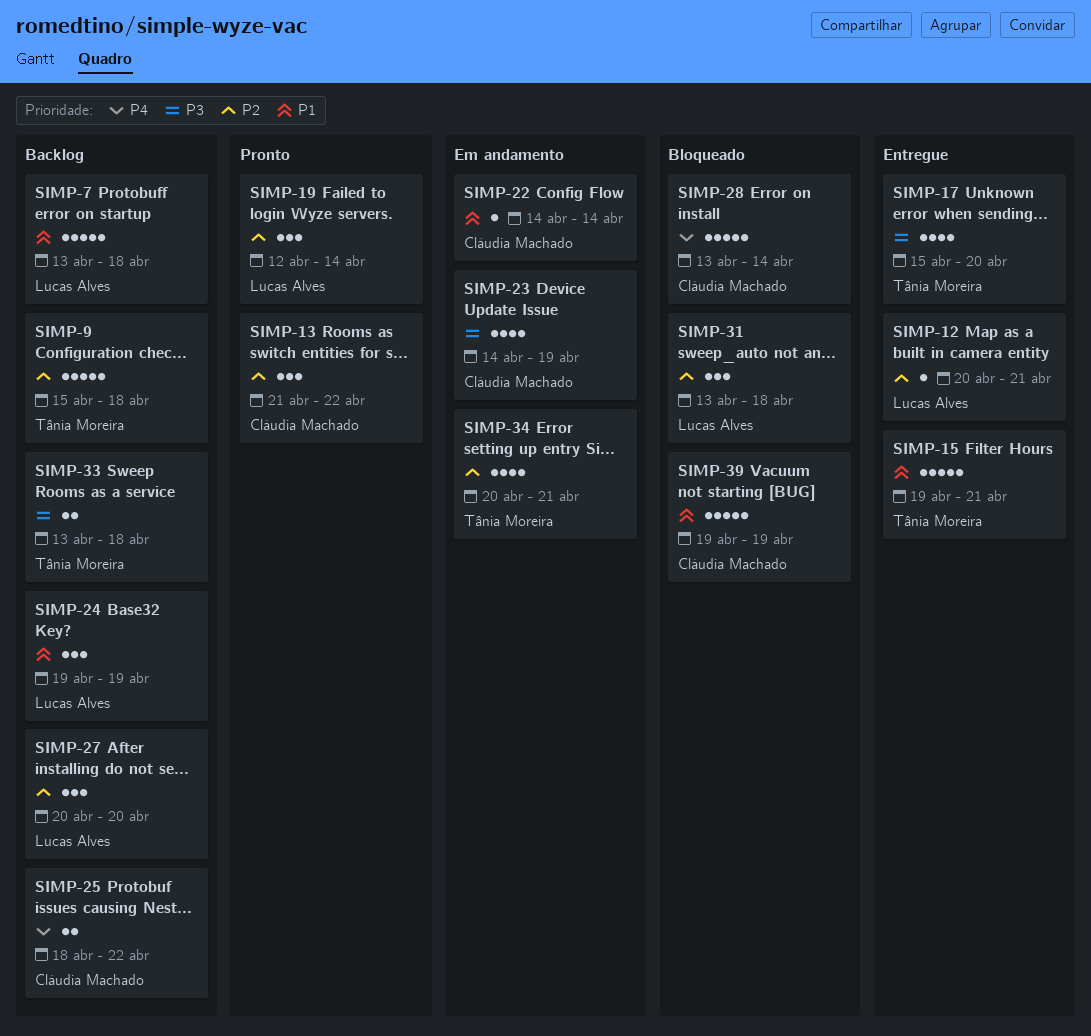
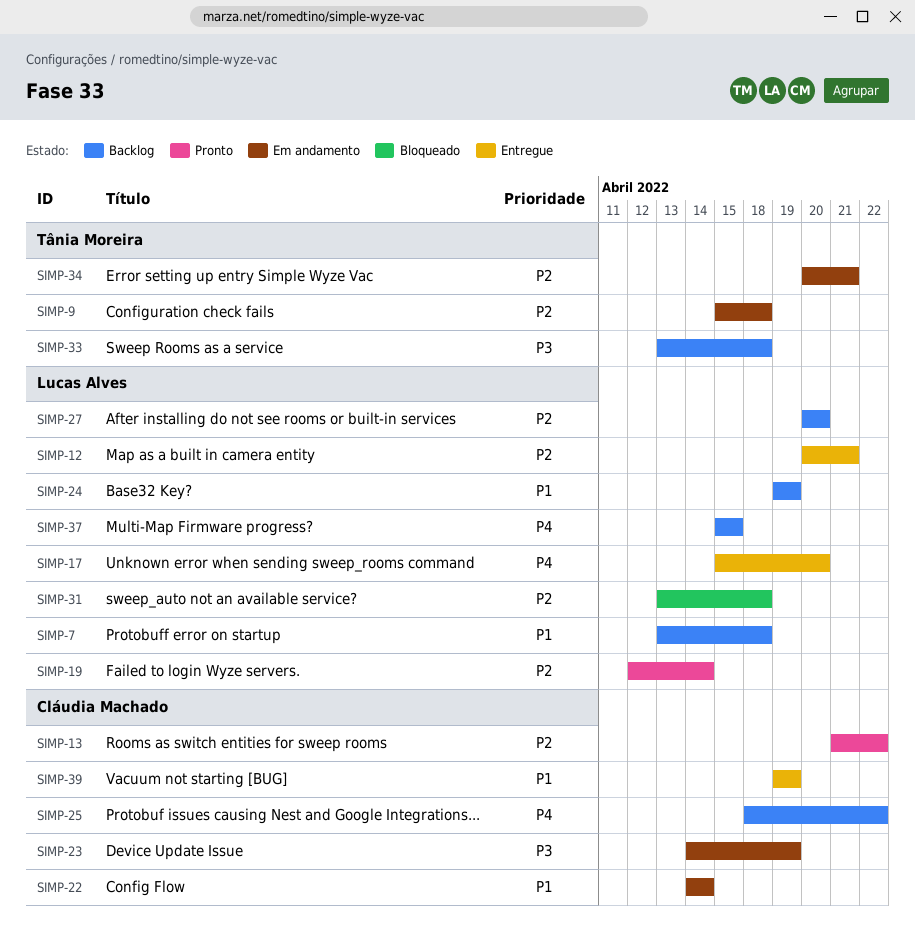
SIMP-9, status: Backlog -> Em andamento
SIMP-15: present -> none
SIMP-17, owner: Tânia Moreira -> Lucas Alves
SIMP-17, priority: P3 -> P4
SIMP-28: present -> none
SIMP-37: none -> present
SIMP-39, status: Bloqueado -> Entregue

